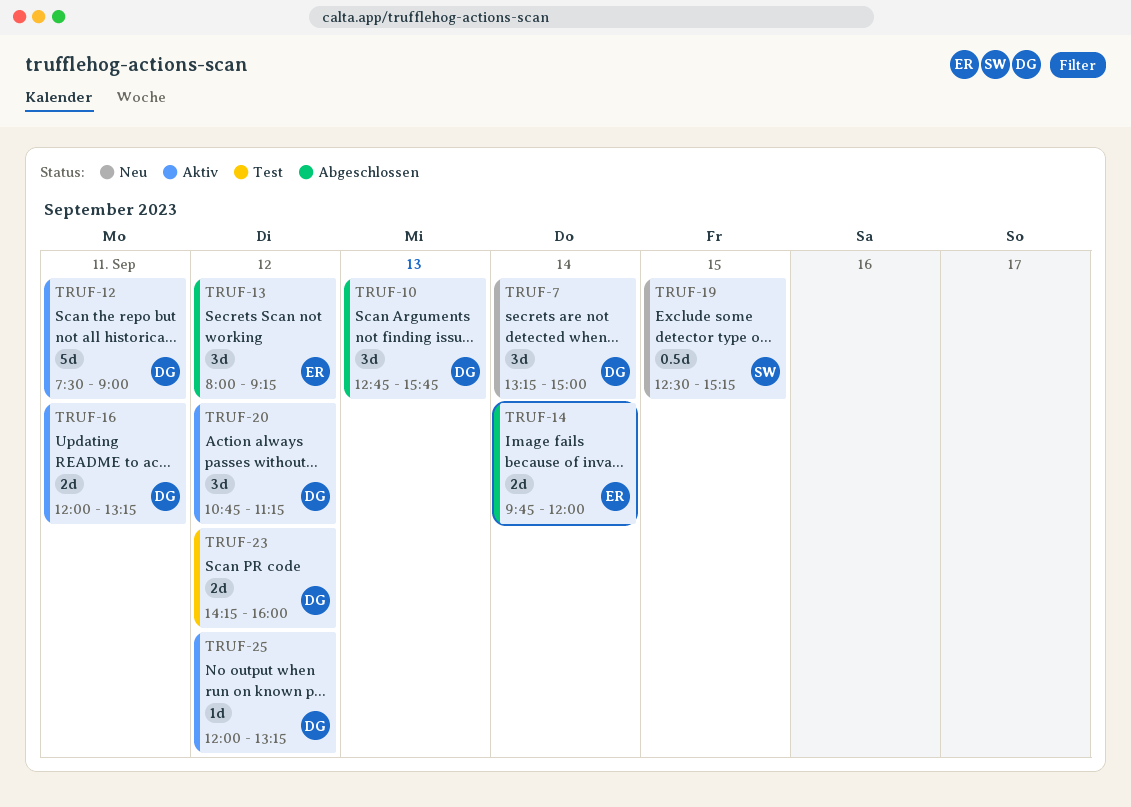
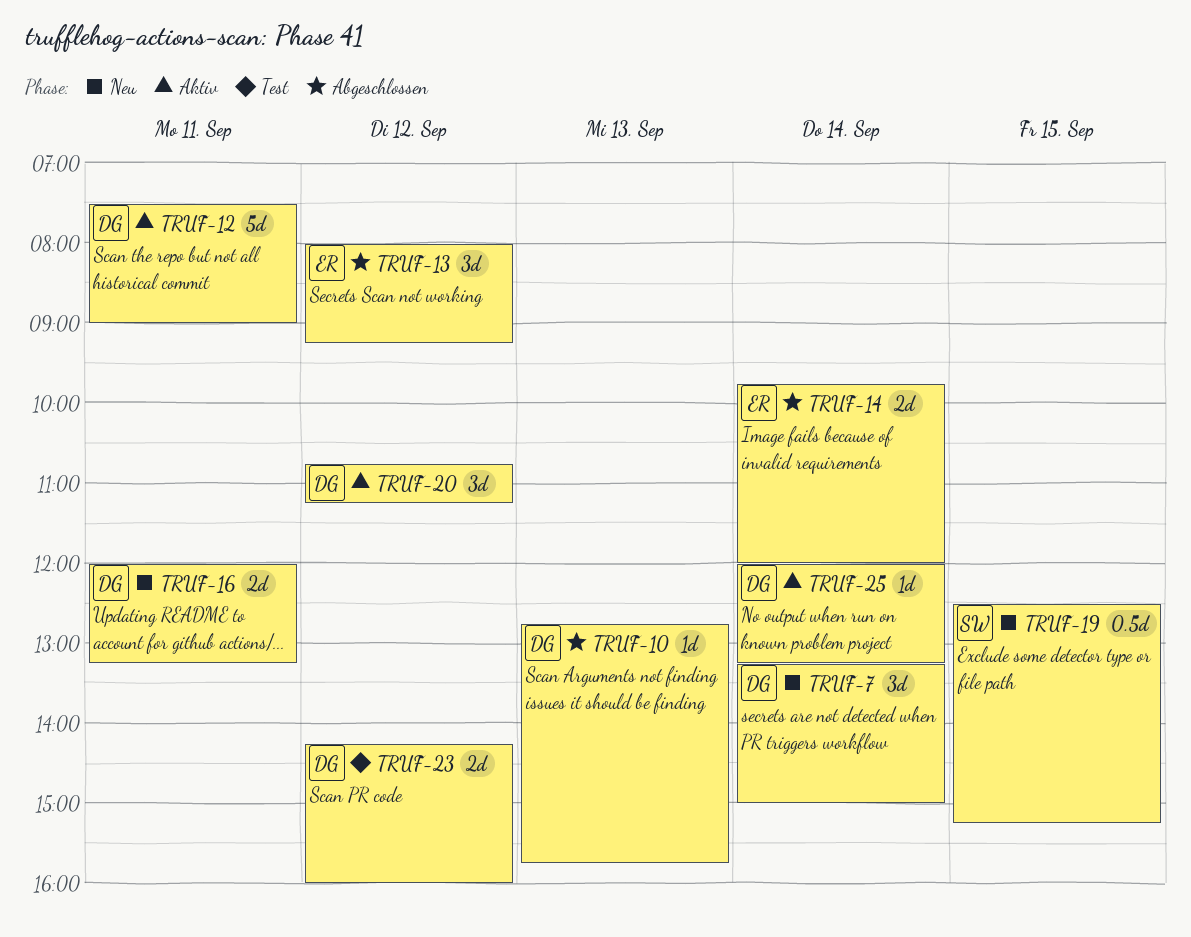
TRUF-10, estimate: 3d -> 1d
TRUF-16, status: Aktiv -> Neu
TRUF-25, day: Sep 12 -> Sep 14

